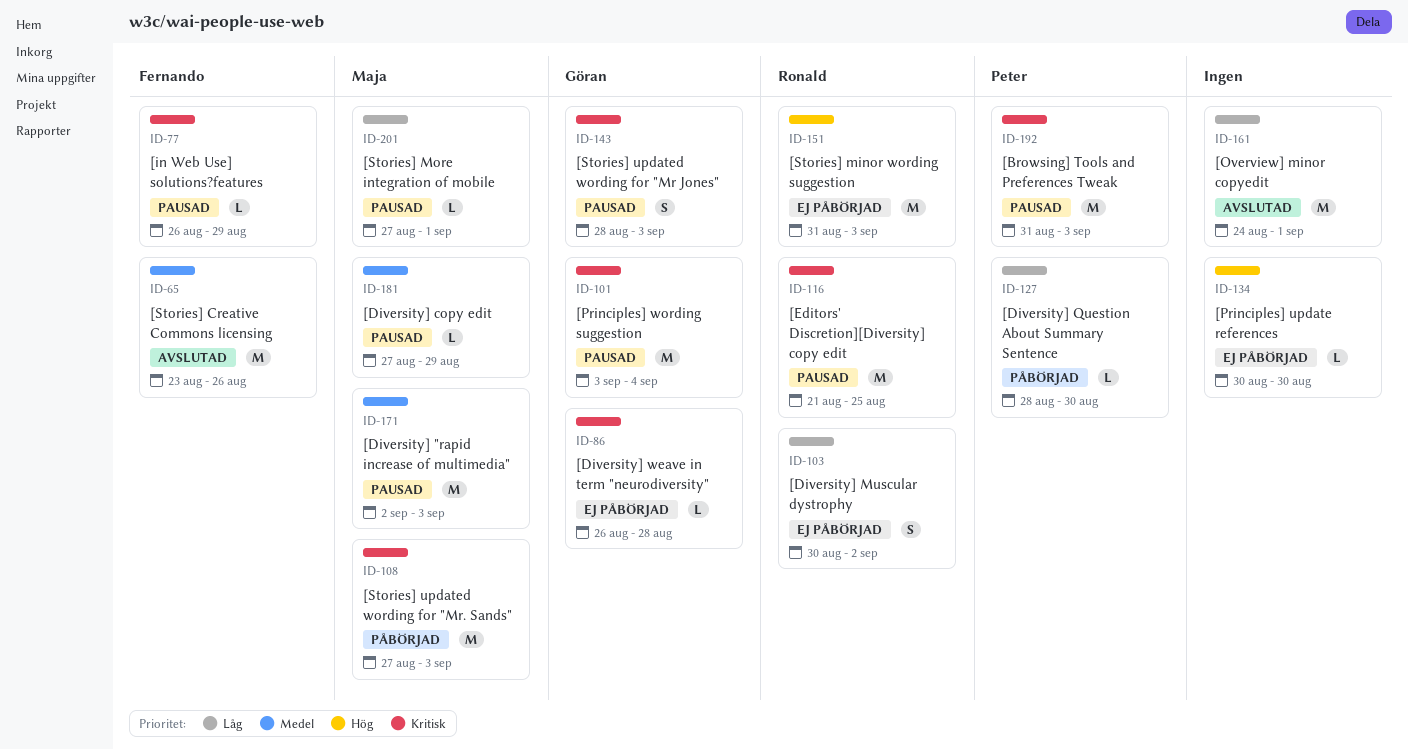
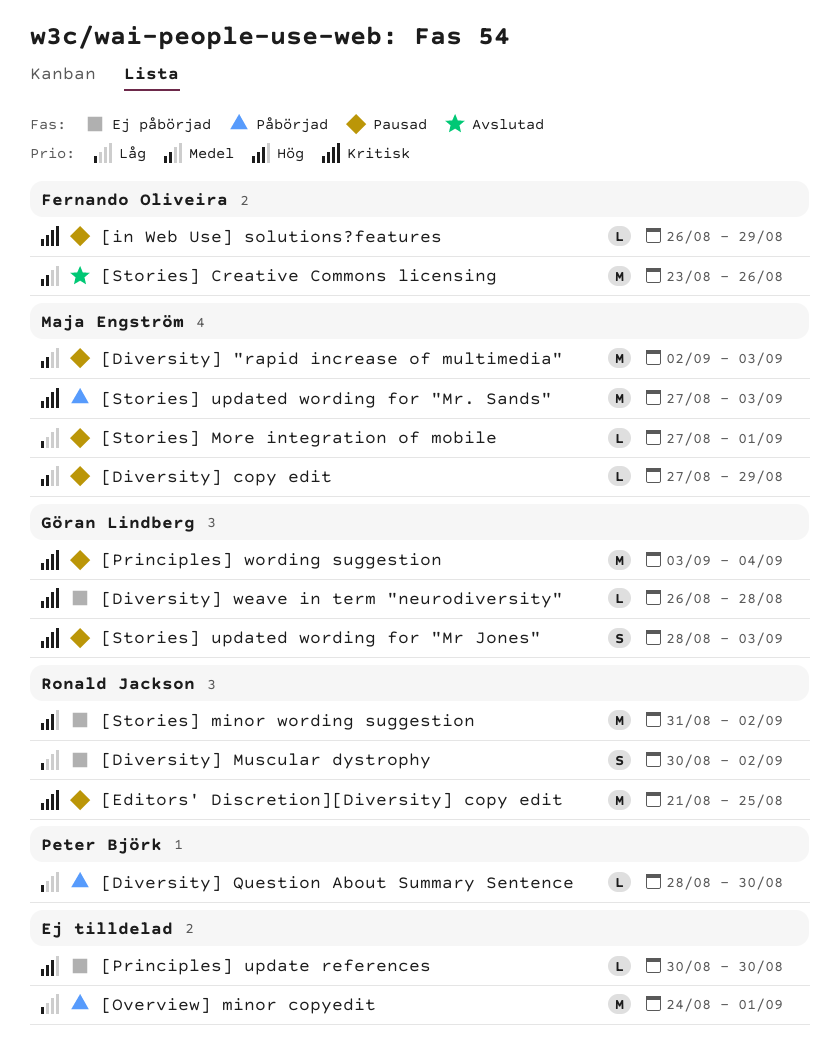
[Browsing] Tools and Preferences Tweak: present -> none
[Overview] minor copyedit, status: Avslutad -> Påbörjad
[Stories] minor wording suggestion, due: Sep 3 -> Sep 2

